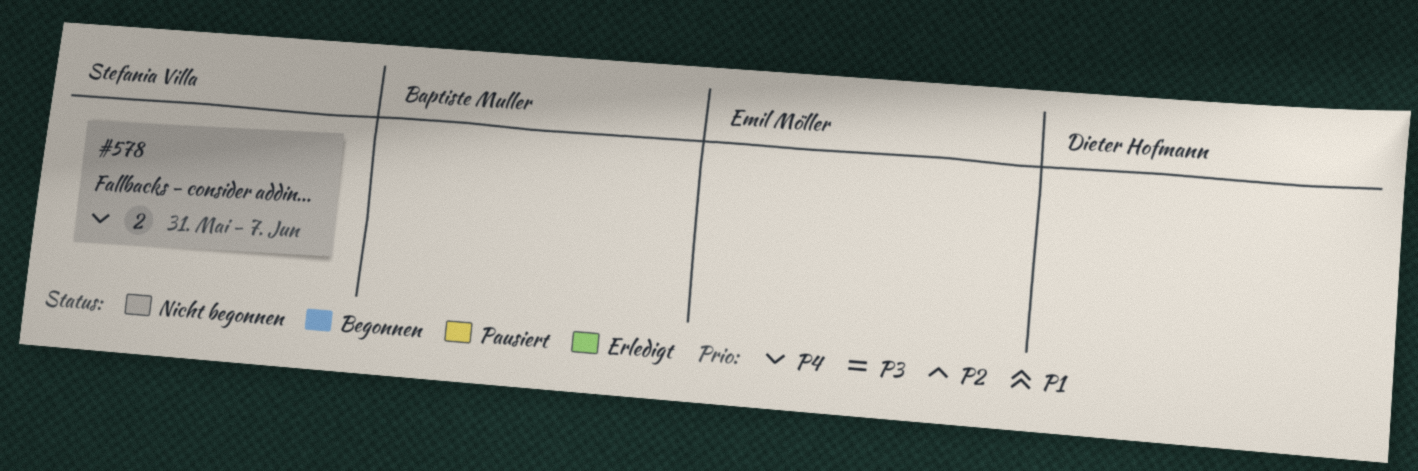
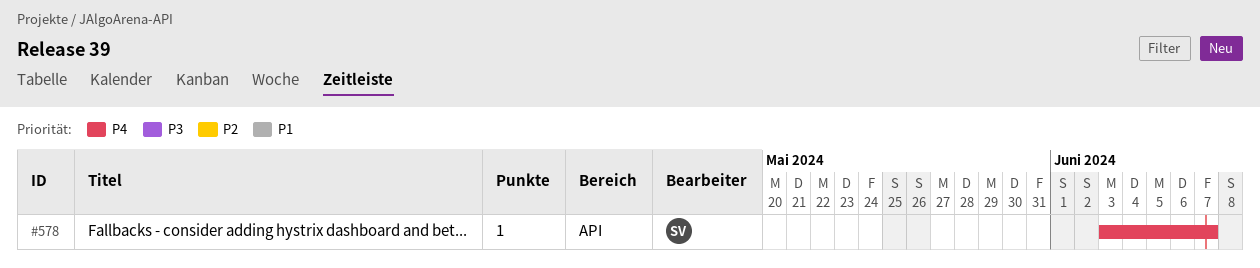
#578, estimate: 2 -> 1
#578, start: May 31 -> Jun 3

